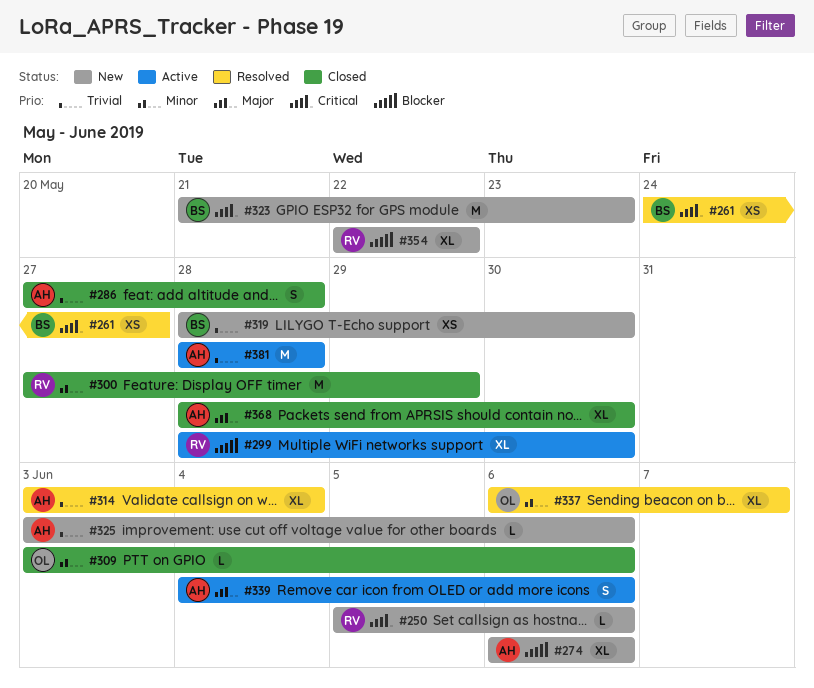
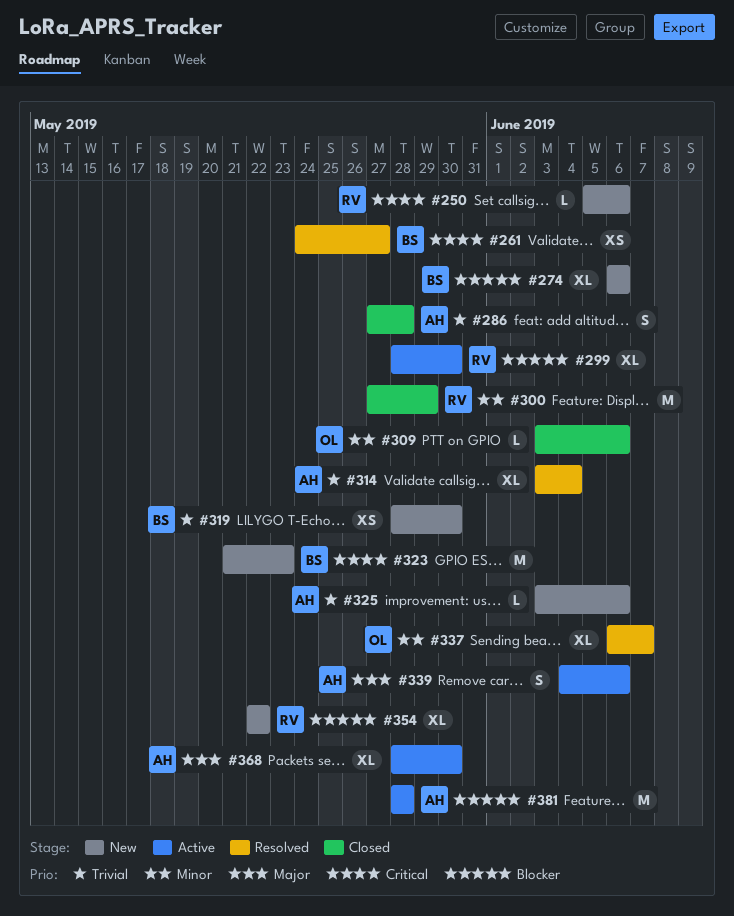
#274, owner: AH -> BS
#368, status: Closed -> Active
#381, priority: Trivial -> Blocker

